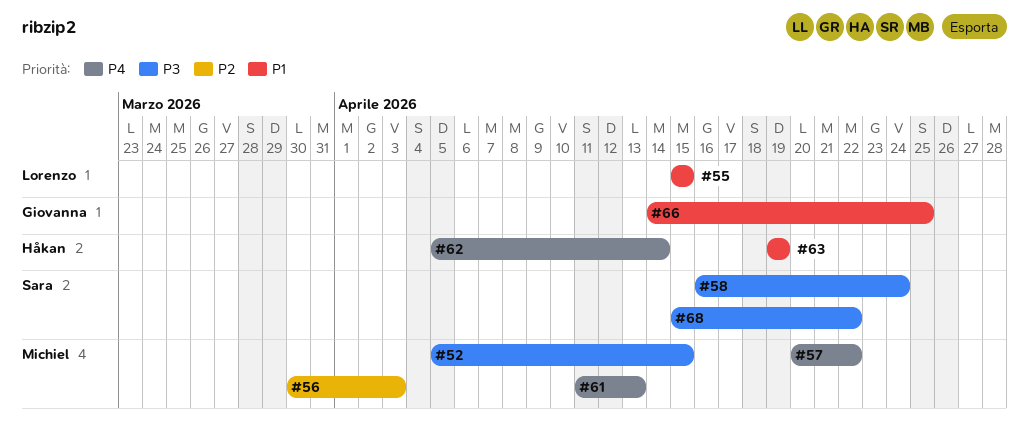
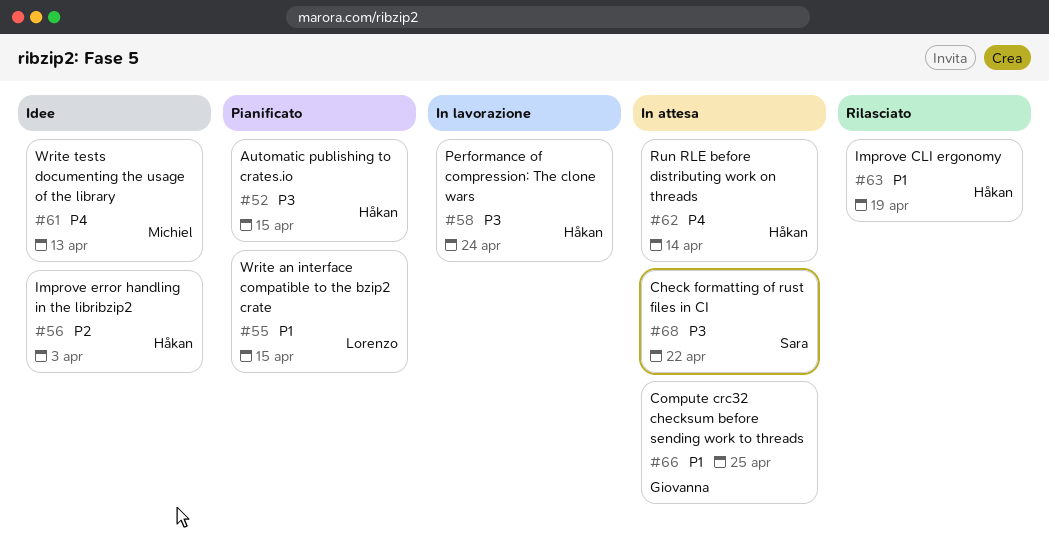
#52, owner: Michiel -> Håkan
#56, owner: Michiel -> Håkan
#57: present -> none
#58, owner: Sara -> Håkan

